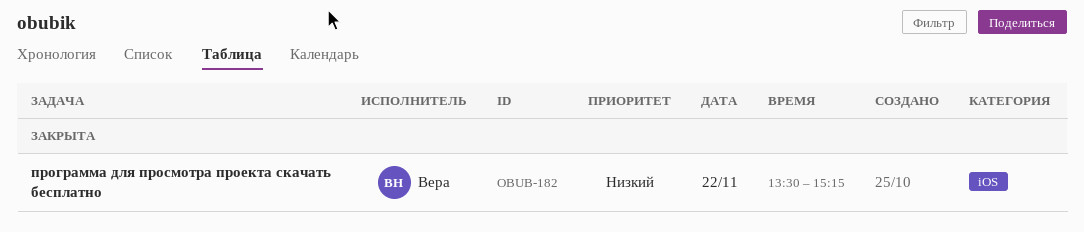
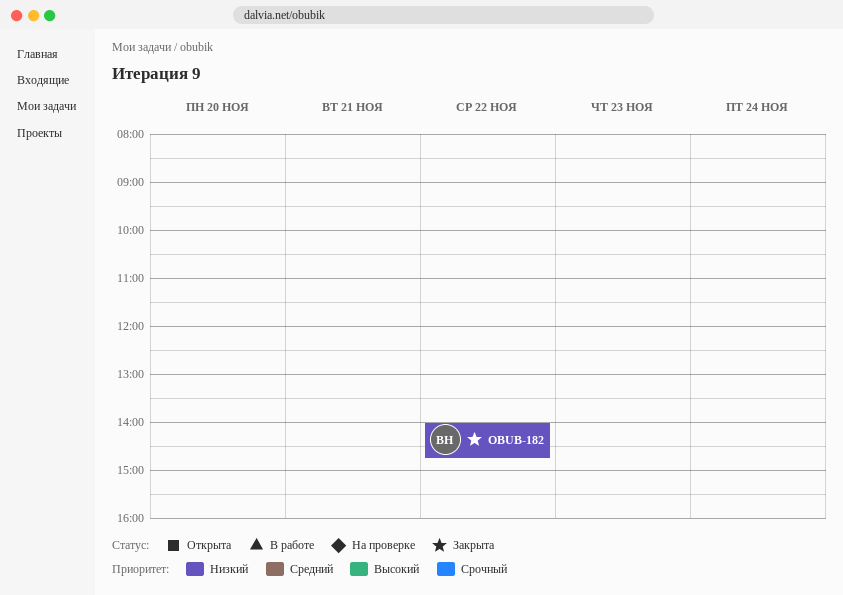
OBUB-182, begins: 13:30 -> 14:00
OBUB-182, ends: 15:15 -> 14:45

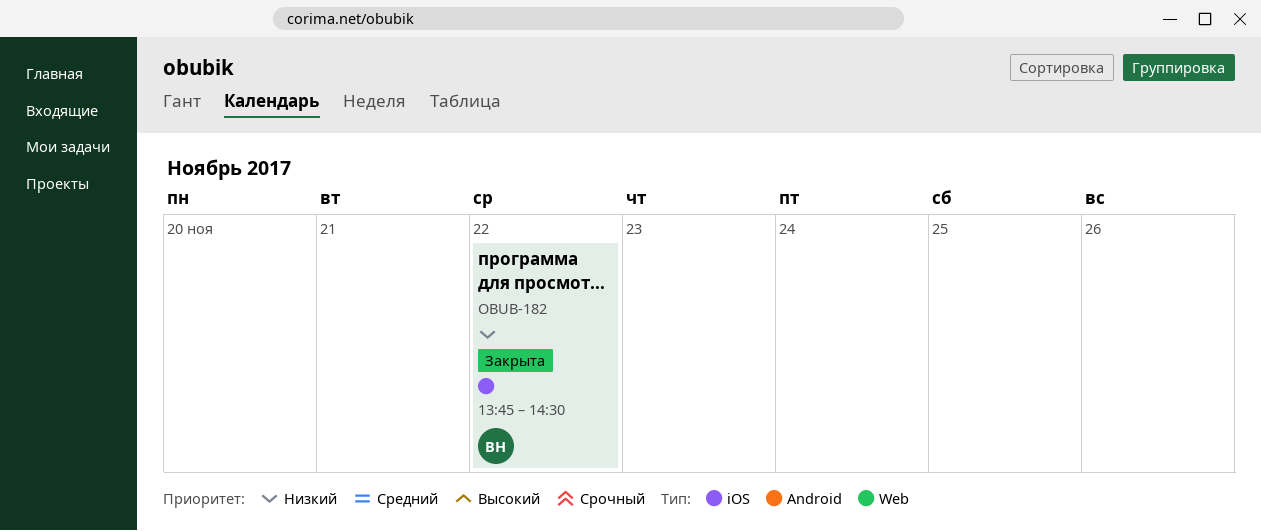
OBUB-182, begins: 14:00 -> 13:45
OBUB-182, ends: 14:45 -> 14:30

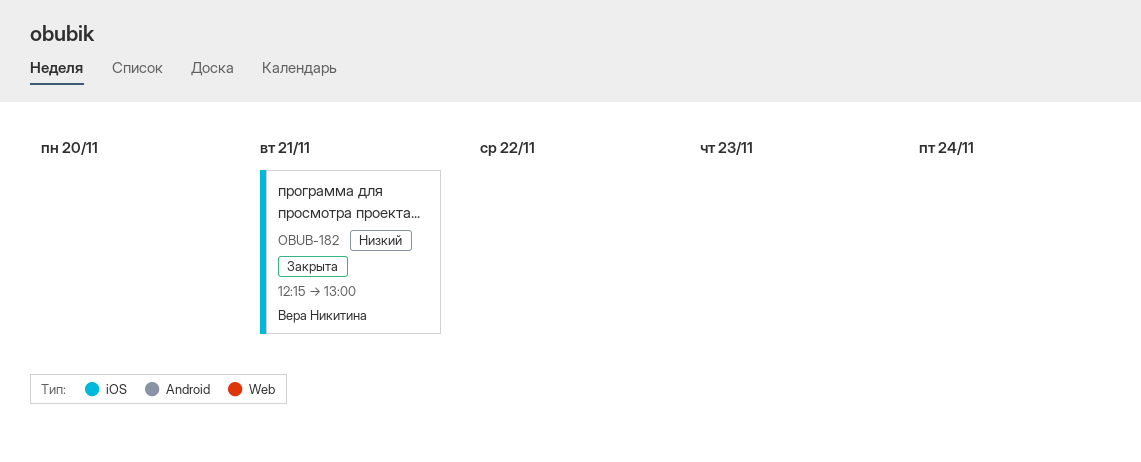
OBUB-182, day: Nov 22 -> Nov 21
OBUB-182, begins: 13:45 -> 12:15
OBUB-182, ends: 14:30 -> 13:00

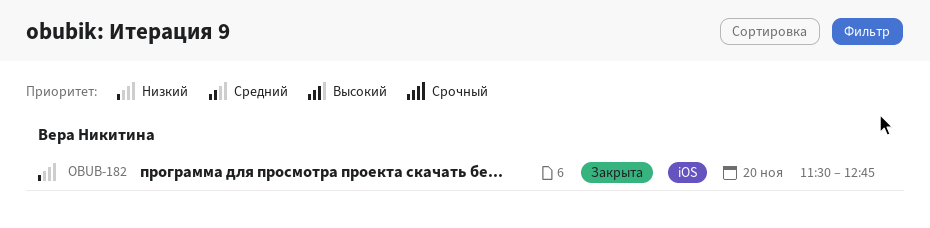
OBUB-182, day: Nov 21 -> Nov 20
OBUB-182, begins: 12:15 -> 11:30
OBUB-182, ends: 13:00 -> 12:45

